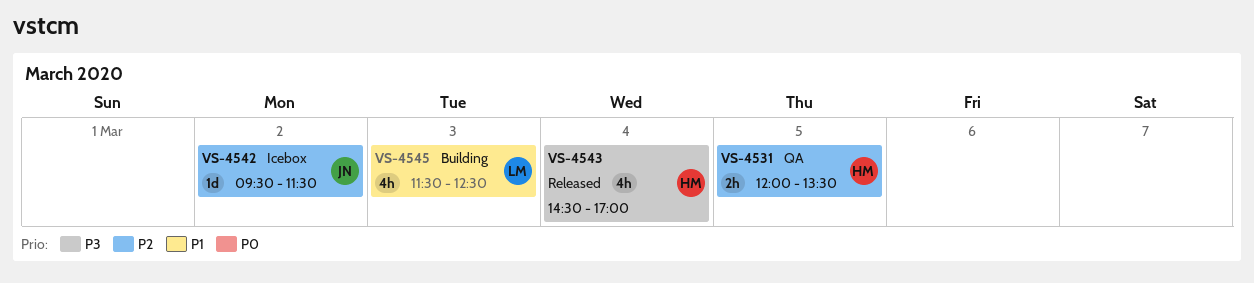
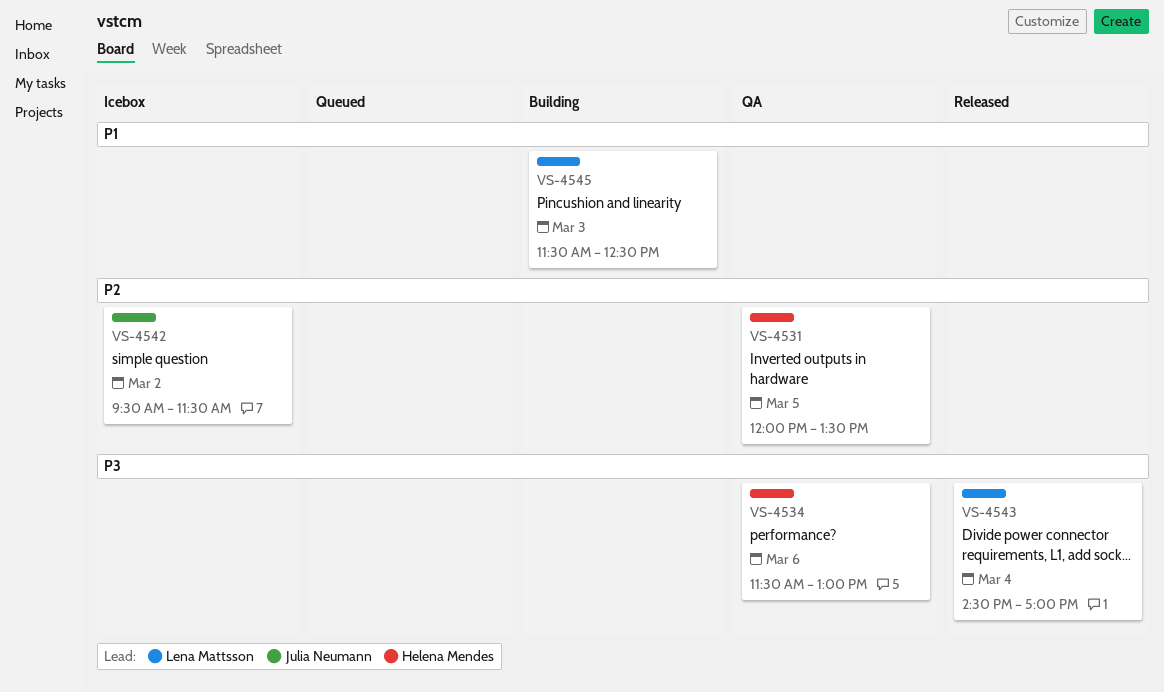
VS-4534: none -> present
VS-4543, owner: Helena Mendes -> Lena Mattsson

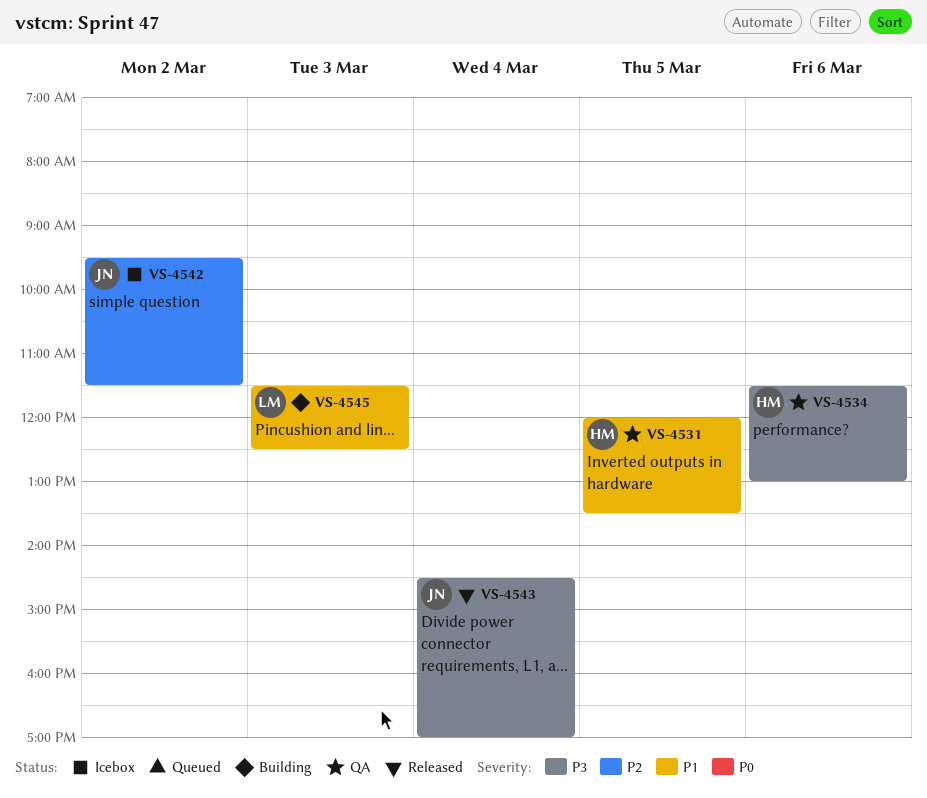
VS-4531, priority: P2 -> P1
VS-4543, owner: Lena Mattsson -> Julia Neumann

